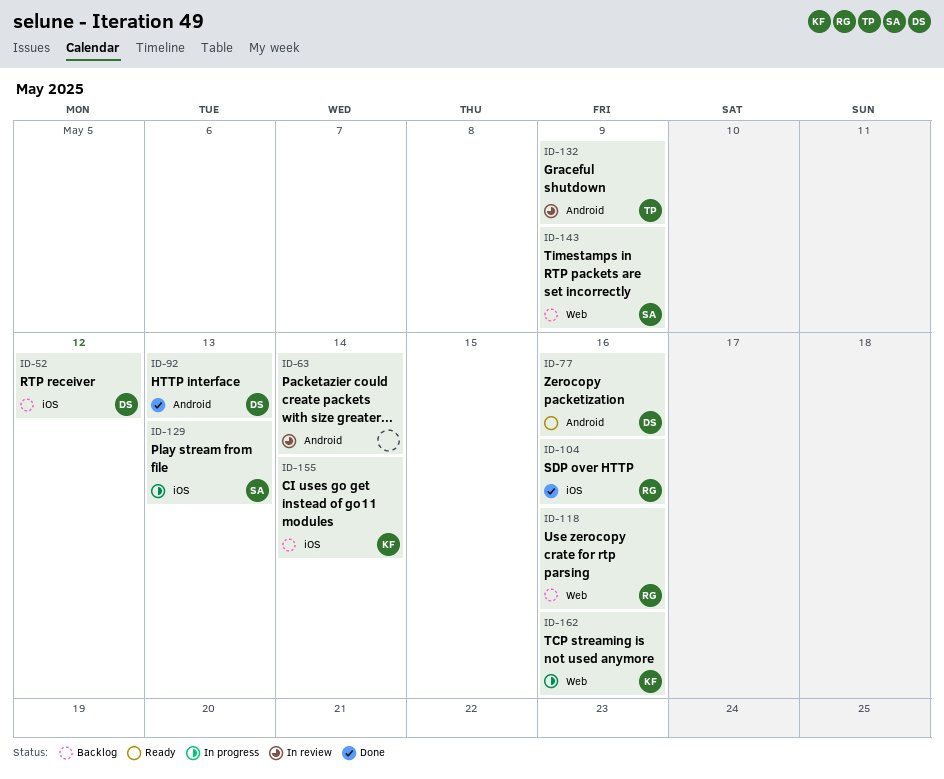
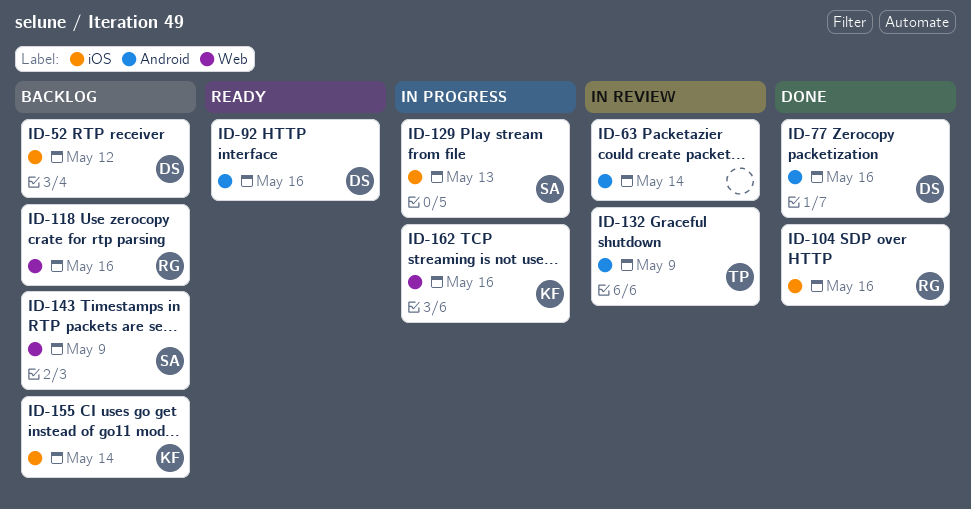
ID-77, status: Ready -> Done
ID-92, status: Done -> Ready
ID-92, due: May 13 -> May 16

